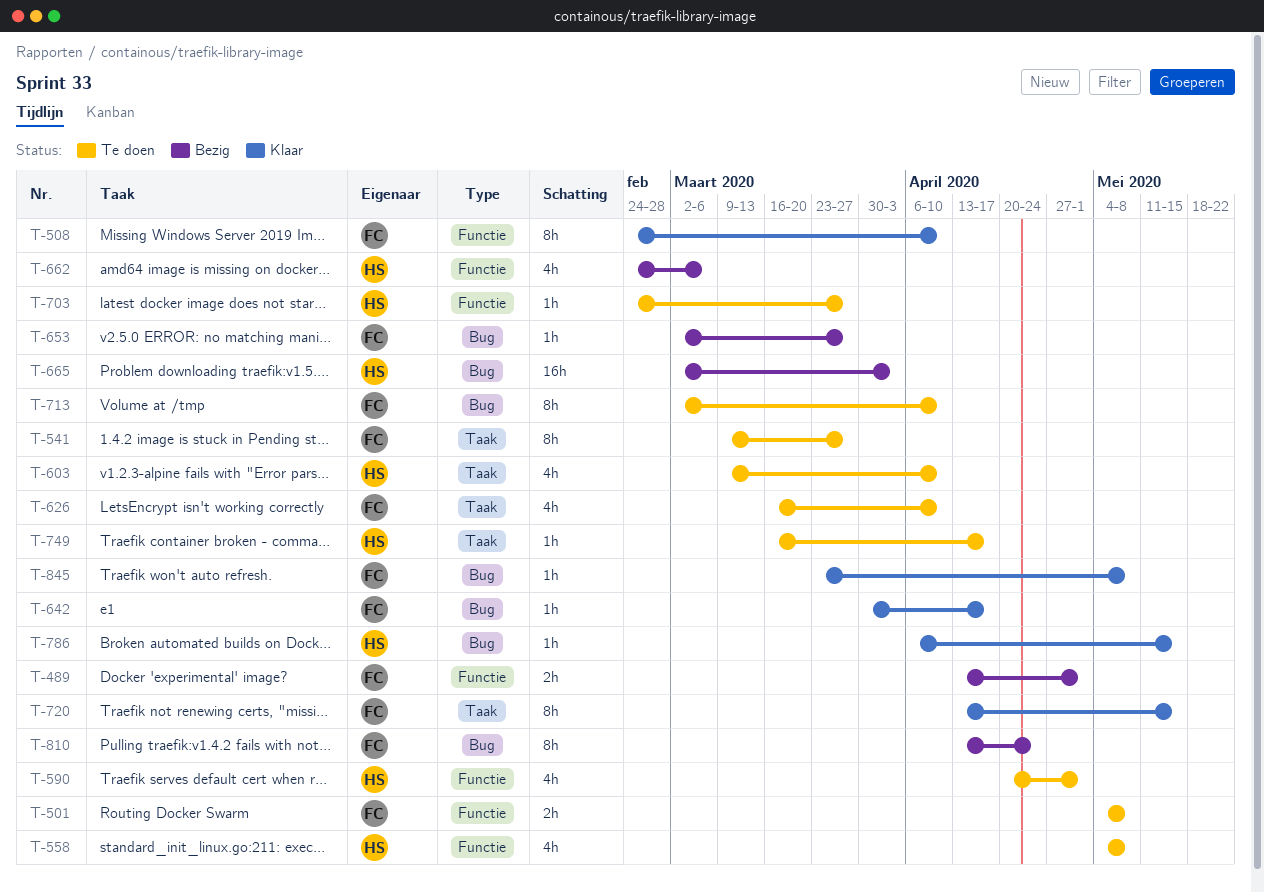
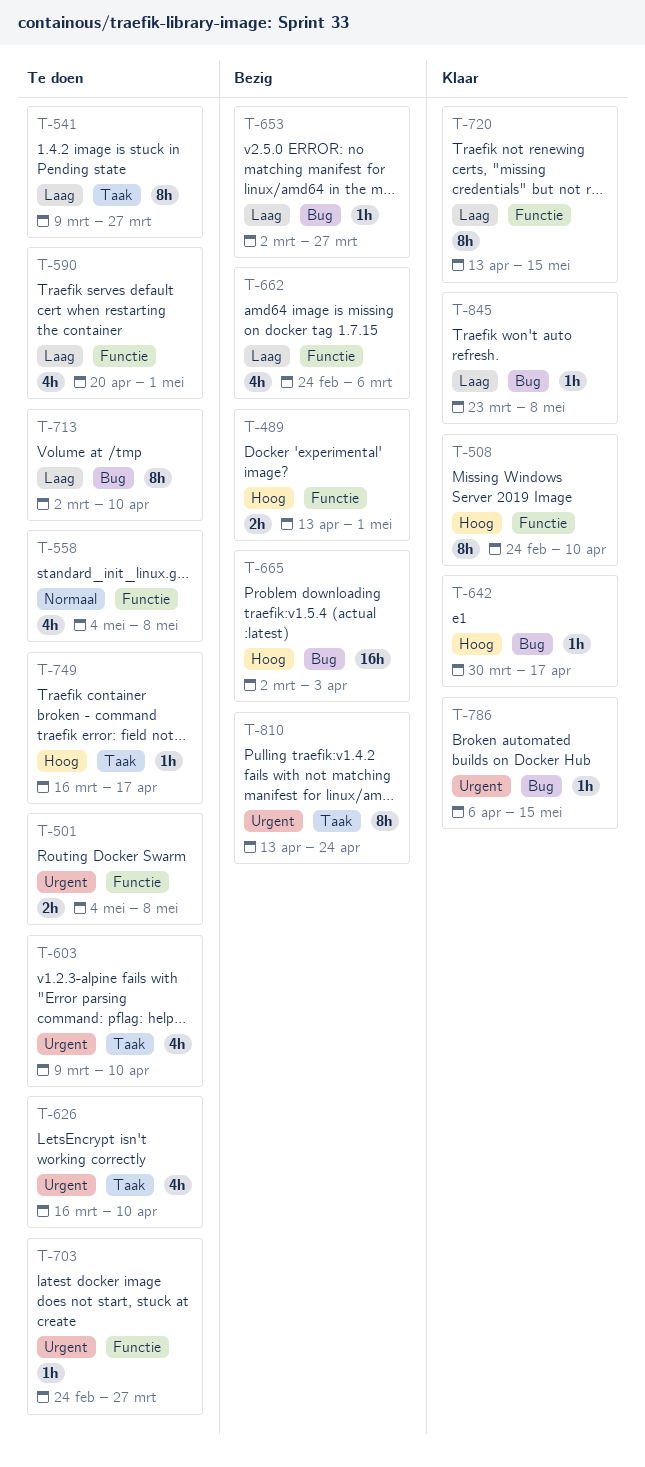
T-720, label: Taak -> Functie
T-810, label: Bug -> Taak

